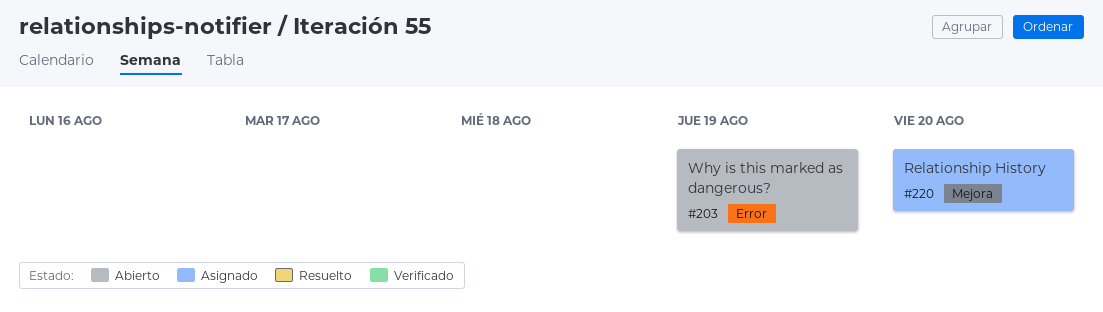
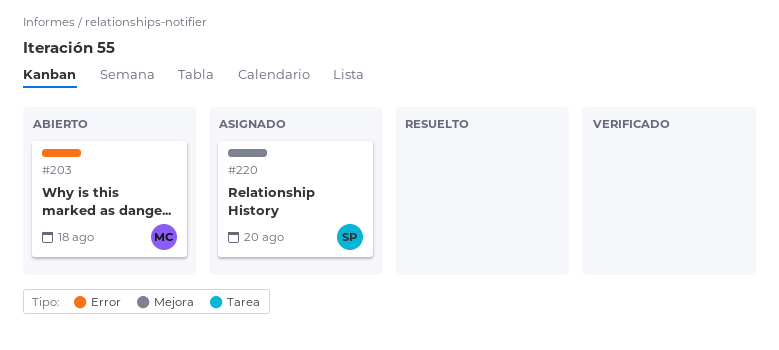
#203, due: Aug 19 -> Aug 18

